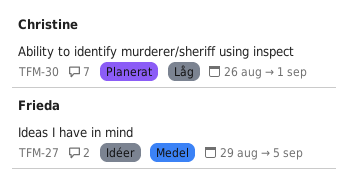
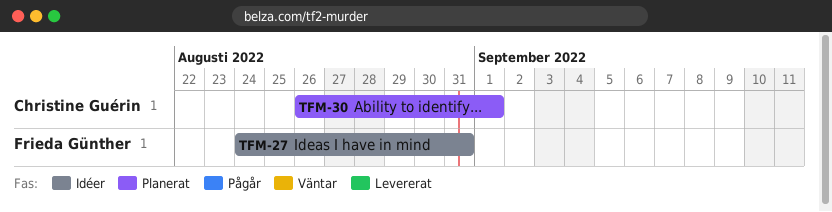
TFM-27, start: Aug 29 -> Aug 24
TFM-27, due: Sep 5 -> Aug 31

